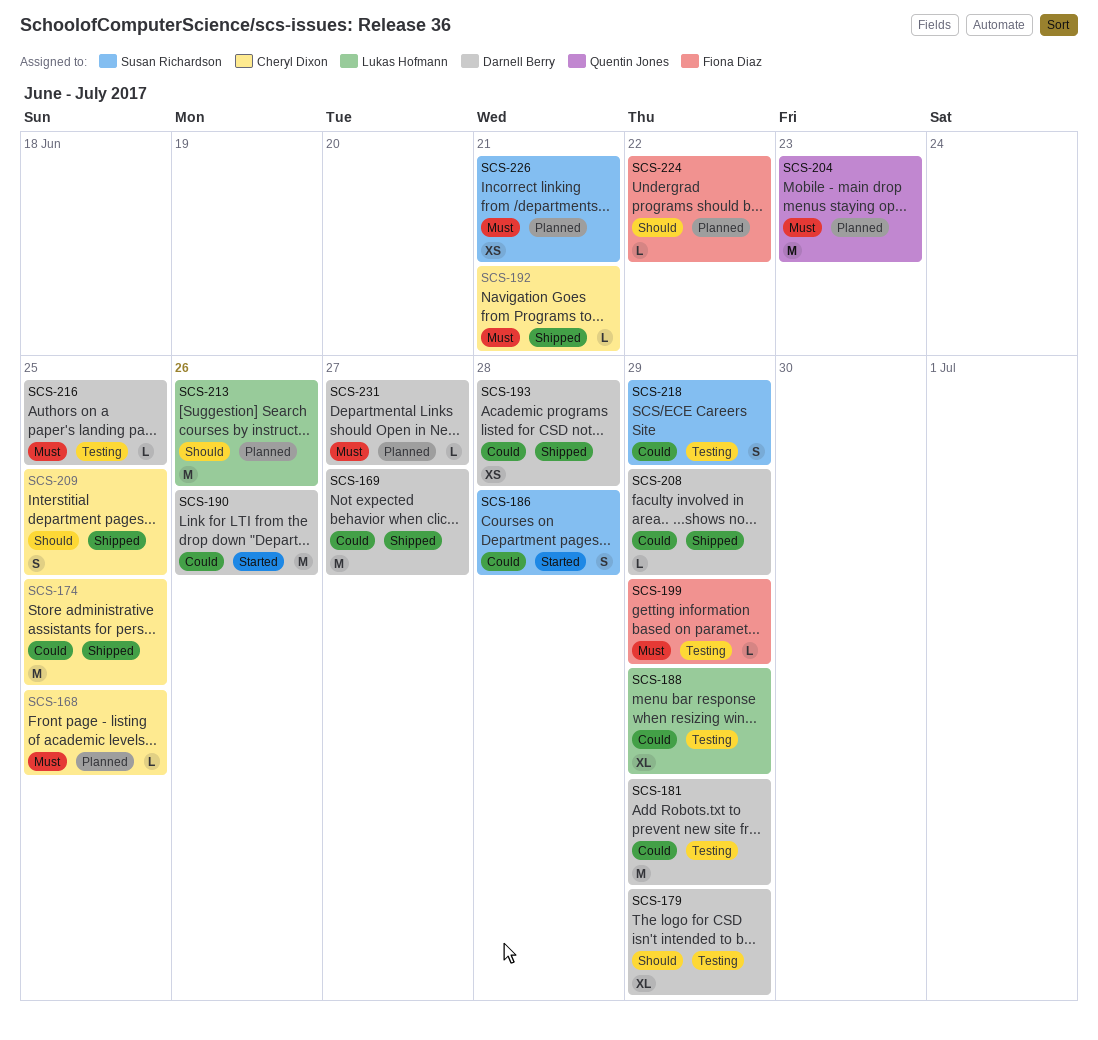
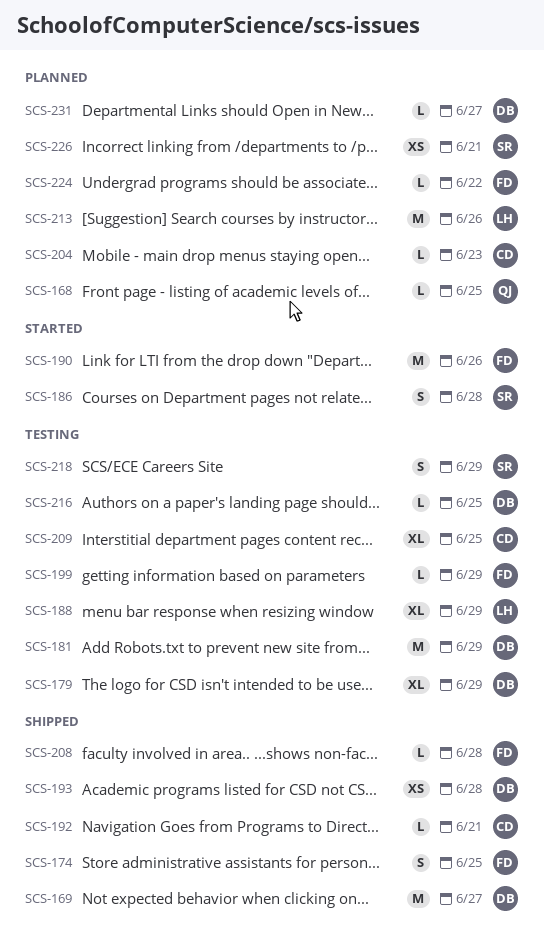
SCS-168, owner: Cheryl Dixon -> Quentin Jones
SCS-174, owner: Cheryl Dixon -> Fiona Diaz
SCS-174, estimate: M -> S
SCS-190, owner: Darnell Berry -> Fiona Diaz
SCS-204, owner: Quentin Jones -> Cheryl Dixon
SCS-204, estimate: M -> L
SCS-208, owner: Darnell Berry -> Fiona Diaz
SCS-208, due: Jun 29 -> Jun 28
SCS-209, status: Shipped -> Testing
SCS-209, estimate: S -> XL

